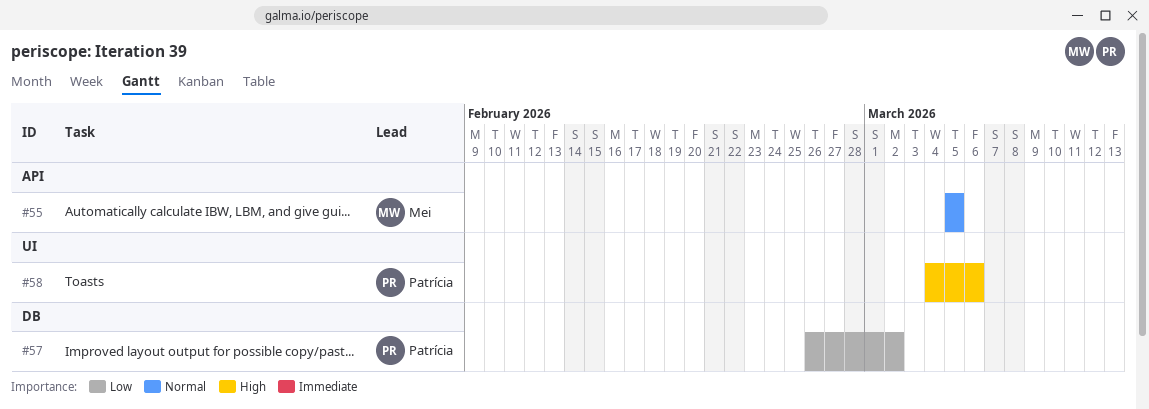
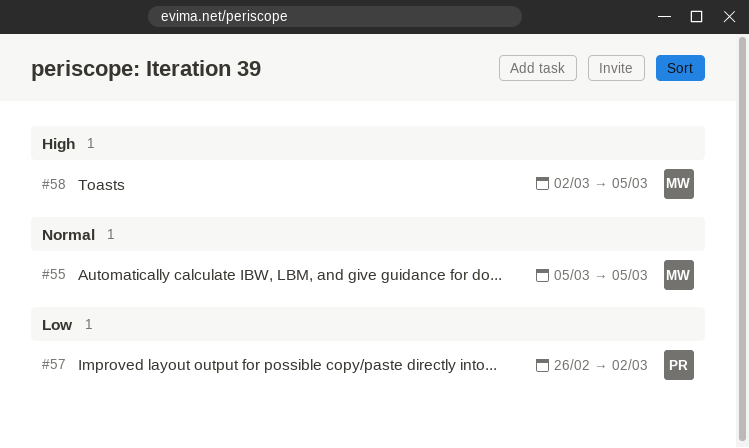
#58, owner: Patrícia -> Mei
#58, start: Mar 4 -> Mar 2
#58, due: Mar 6 -> Mar 5

